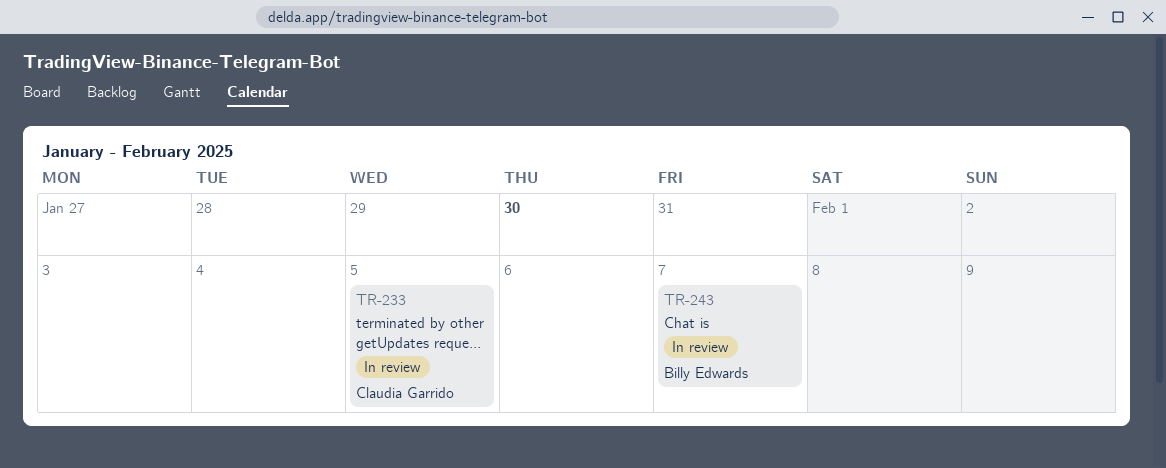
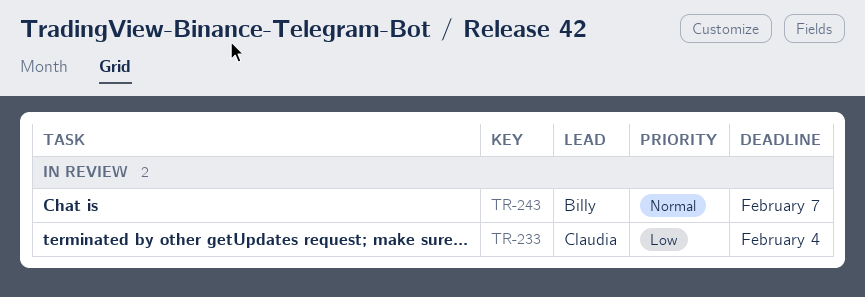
TR-233, due: Feb 5 -> Feb 4

